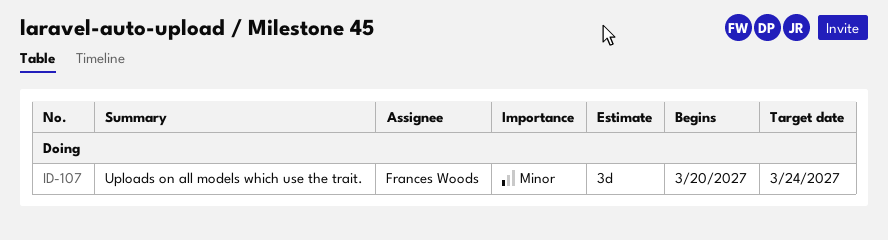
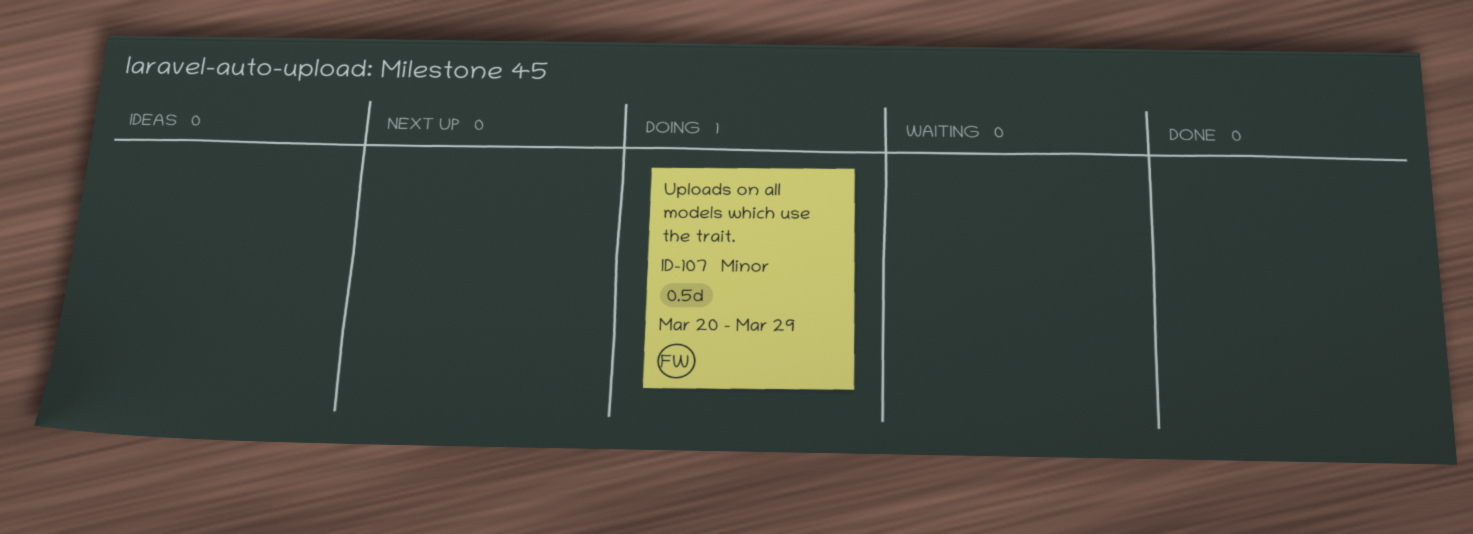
ID-107, estimate: 3d -> 0.5d
ID-107, due: Mar 24 -> Mar 29

